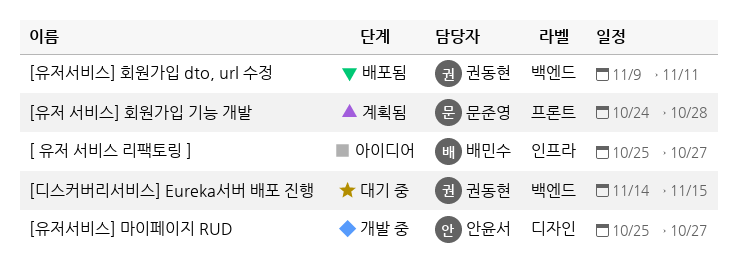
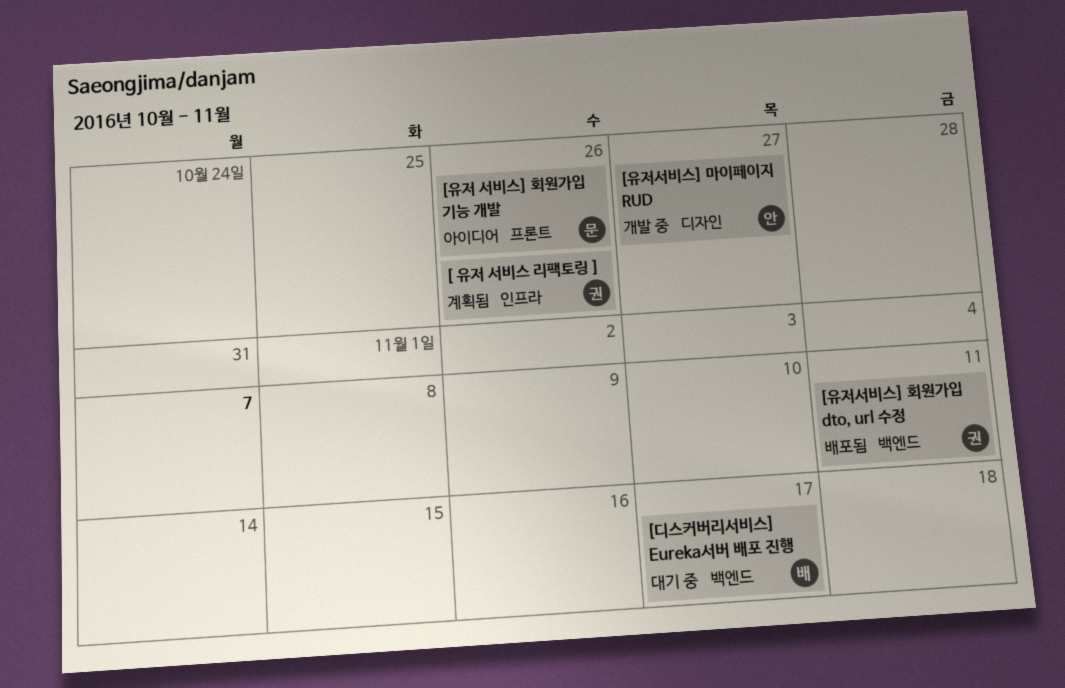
[ 유저 서비스 리팩토링 ], status: 아이디어 -> 계획됨
[ 유저 서비스 리팩토링 ], owner: 배민수 -> 권동현
[ 유저 서비스 리팩토링 ], due: Oct 27 -> Oct 26
[디스커버리서비스] Eureka서버 배포 진행, owner: 권동현 -> 배민수
[디스커버리서비스] Eureka서버 배포 진행, due: Nov 15 -> Nov 17
[유저 서비스] 회원가입 기능 개발, status: 계획됨 -> 아이디어
[유저 서비스] 회원가입 기능 개발, due: Oct 28 -> Oct 26

